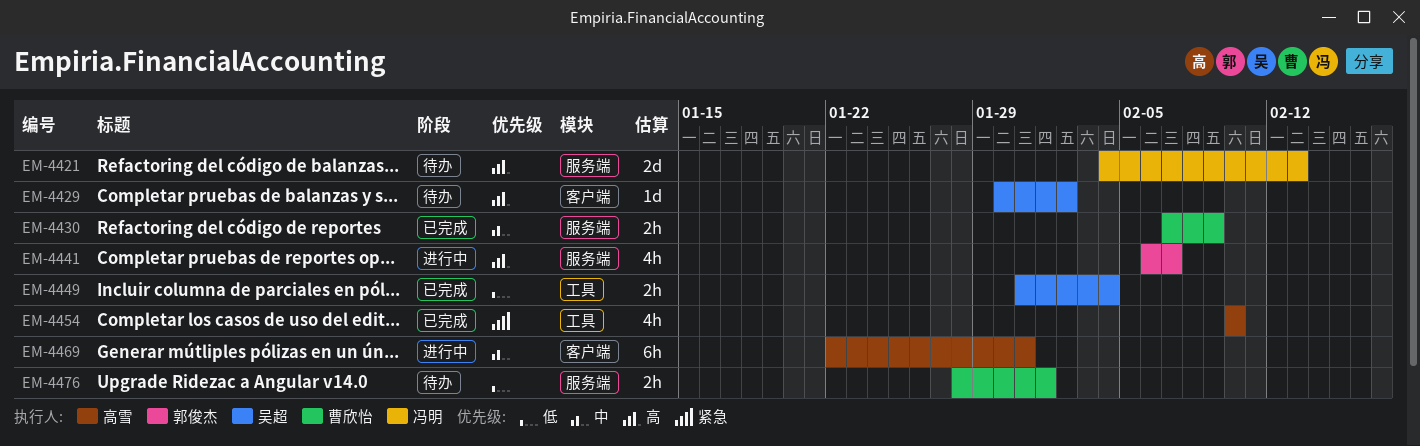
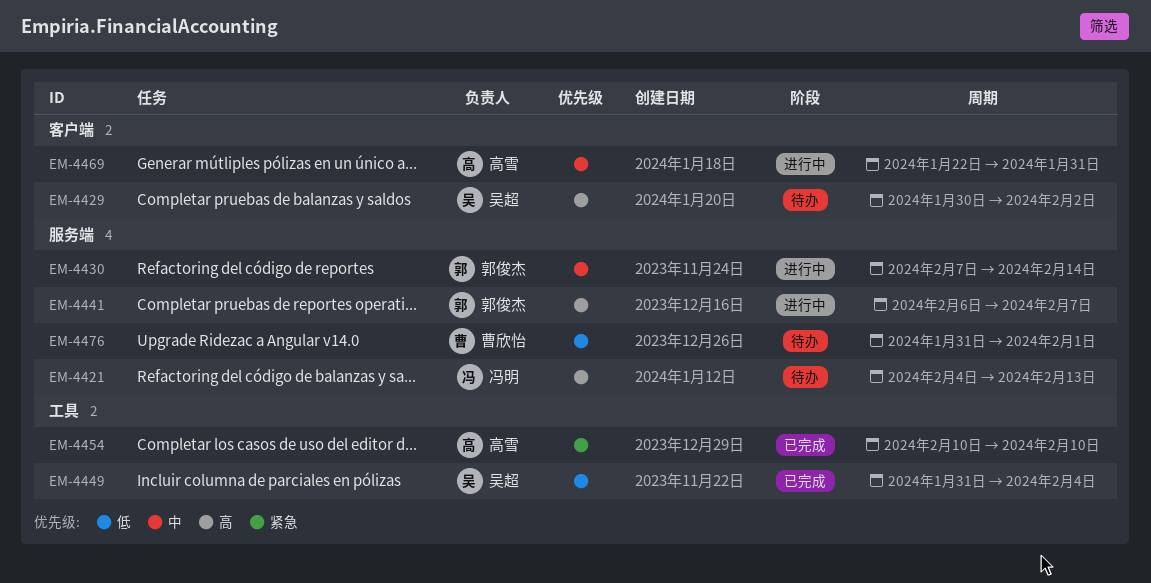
EM-4430, status: 已完成 -> 进行中
EM-4430, owner: 曹欣怡 -> 郭俊杰
EM-4430, due: Feb 9 -> Feb 14
EM-4476, start: Jan 28 -> Jan 31

